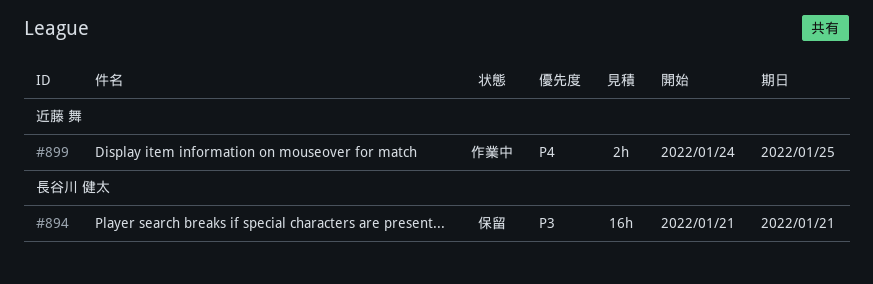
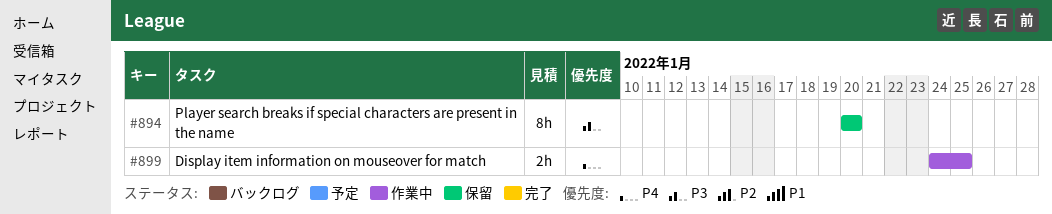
#894, estimate: 16h -> 8h
#894, start: Jan 21 -> Jan 20
#894, due: Jan 21 -> Jan 20

